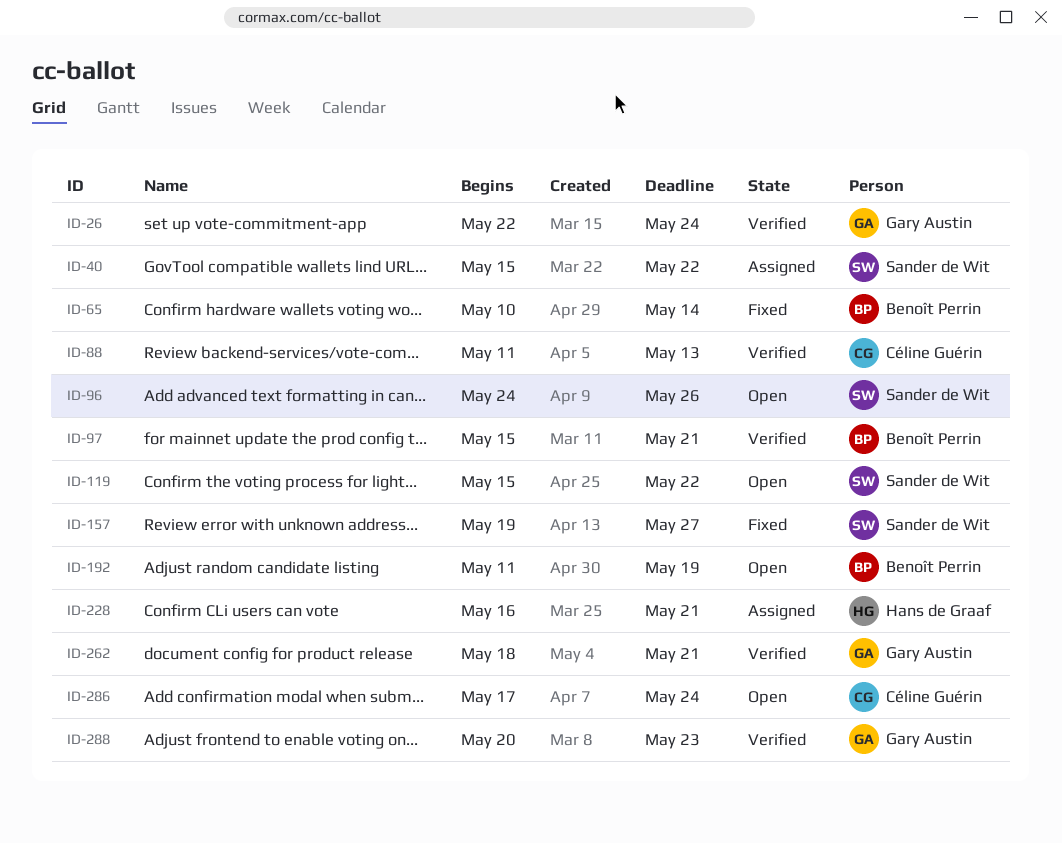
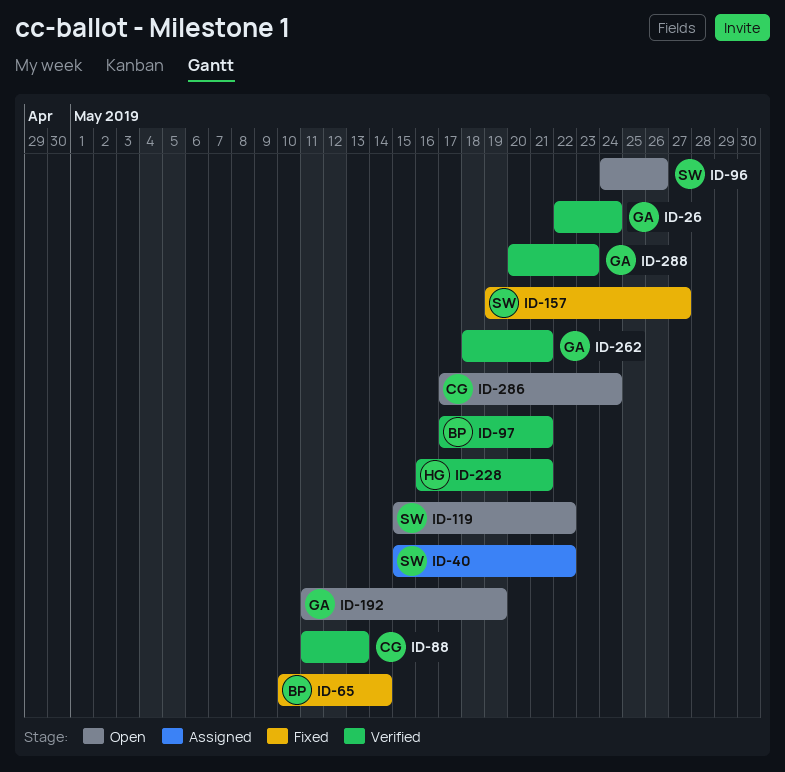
ID-97, start: May 15 -> May 17
ID-192, owner: Benoît Perrin -> Gary Austin
ID-228, status: Assigned -> Verified

